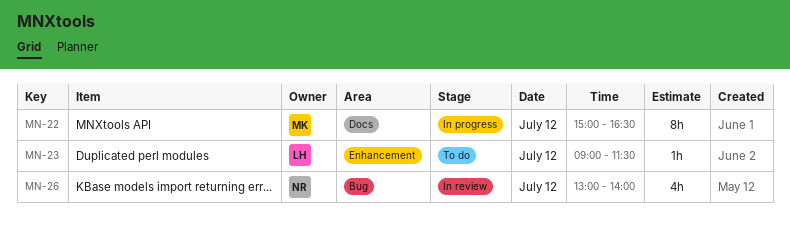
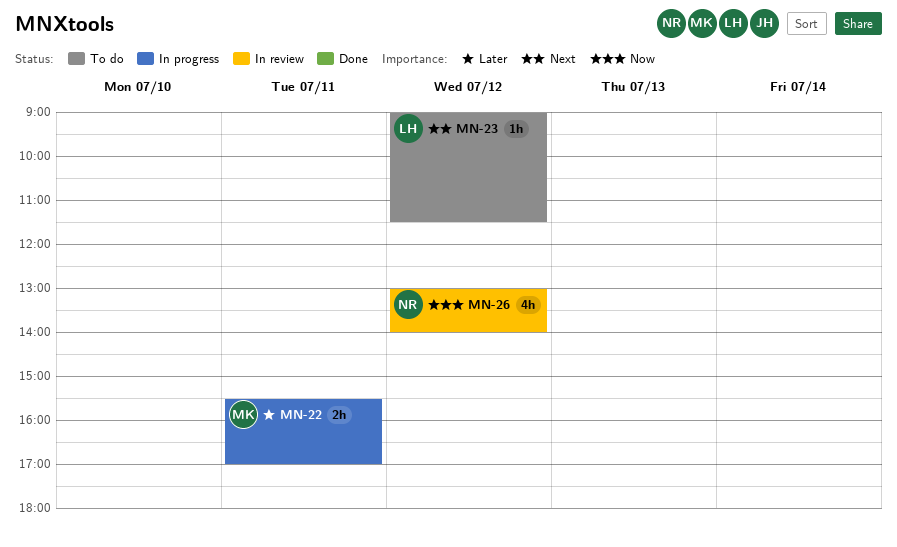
MN-22, estimate: 8h -> 2h
MN-22, day: Jul 12 -> Jul 11
MN-22, begins: 15:00 -> 15:30
MN-22, ends: 16:30 -> 17:00

